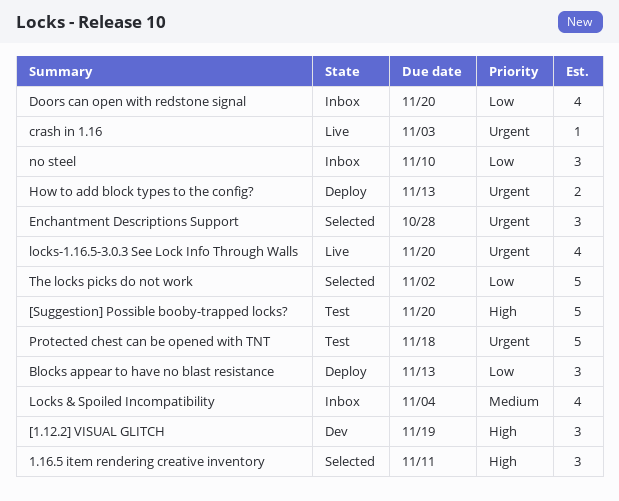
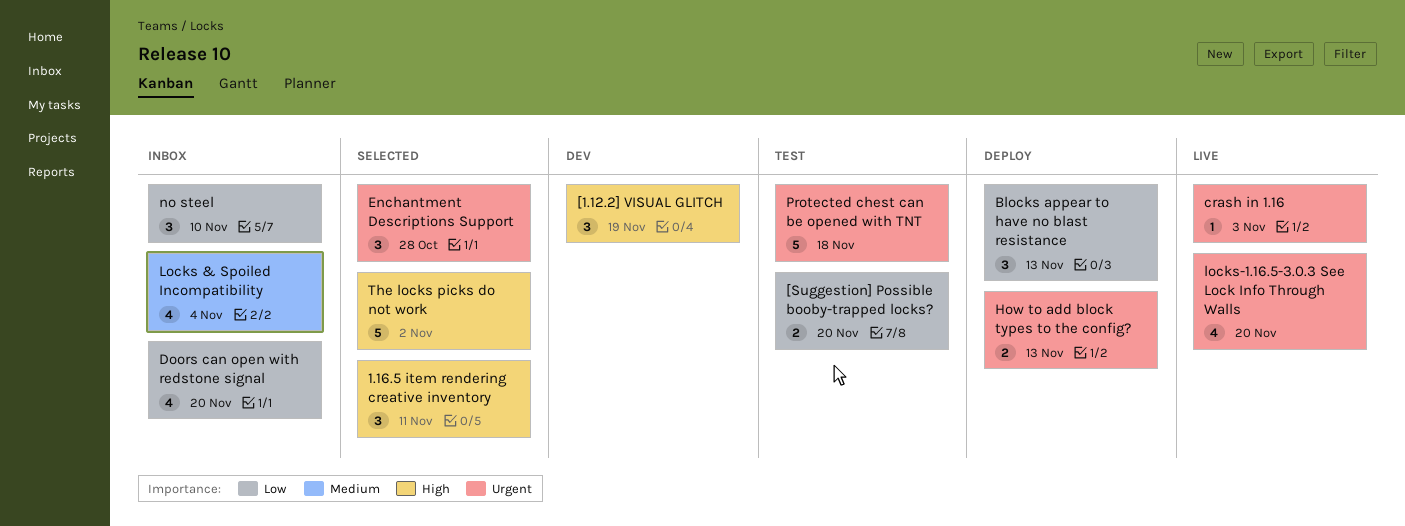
[Suggestion] Possible booby-trapped locks?, priority: High -> Low
[Suggestion] Possible booby-trapped locks?, estimate: 5 -> 2
The locks picks do not work, priority: Low -> High

